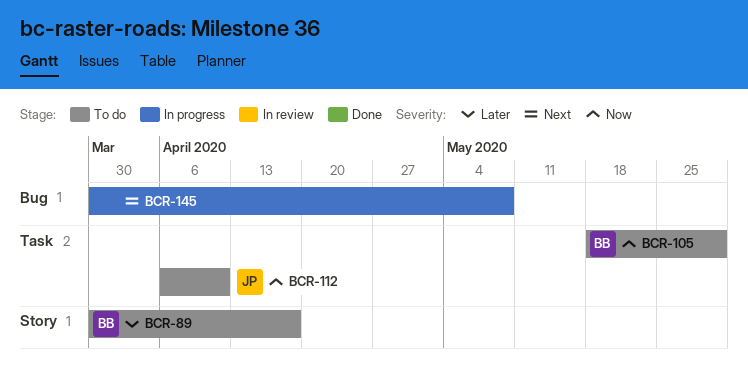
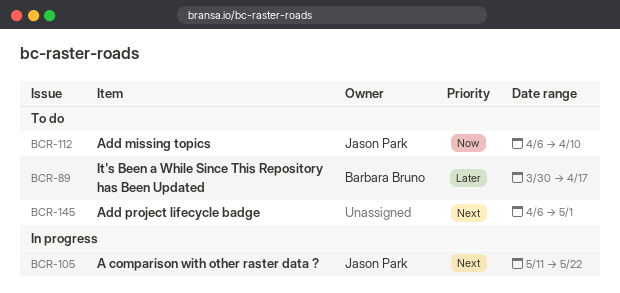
BCR-105, status: To do -> In progress
BCR-105, owner: Barbara Bruno -> Jason Park
BCR-105, priority: Now -> Next
BCR-105, start: May 18 -> May 11
BCR-105, due: May 29 -> May 22
BCR-145, status: In progress -> To do
BCR-145, start: Mar 30 -> Apr 6
BCR-145, due: May 8 -> May 1

